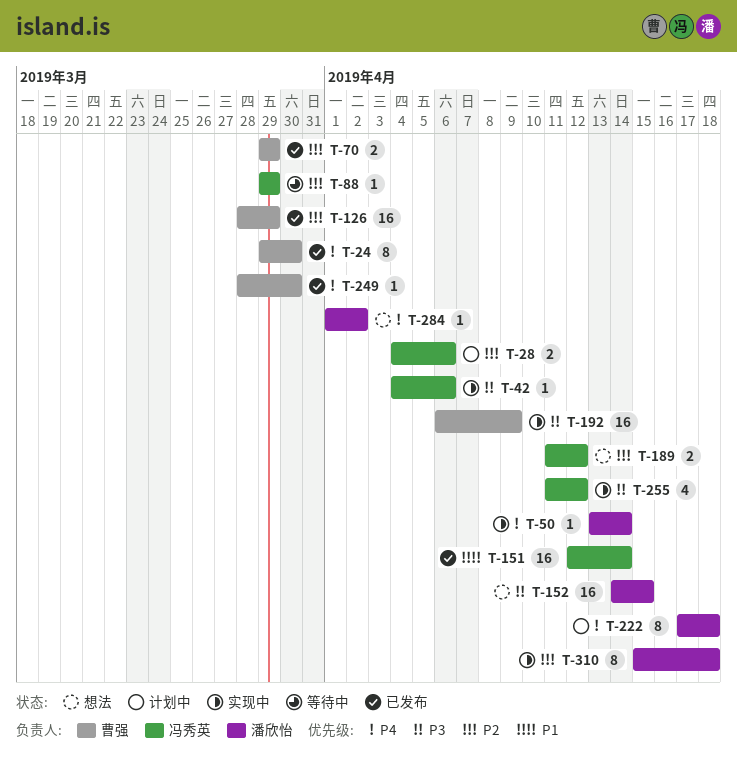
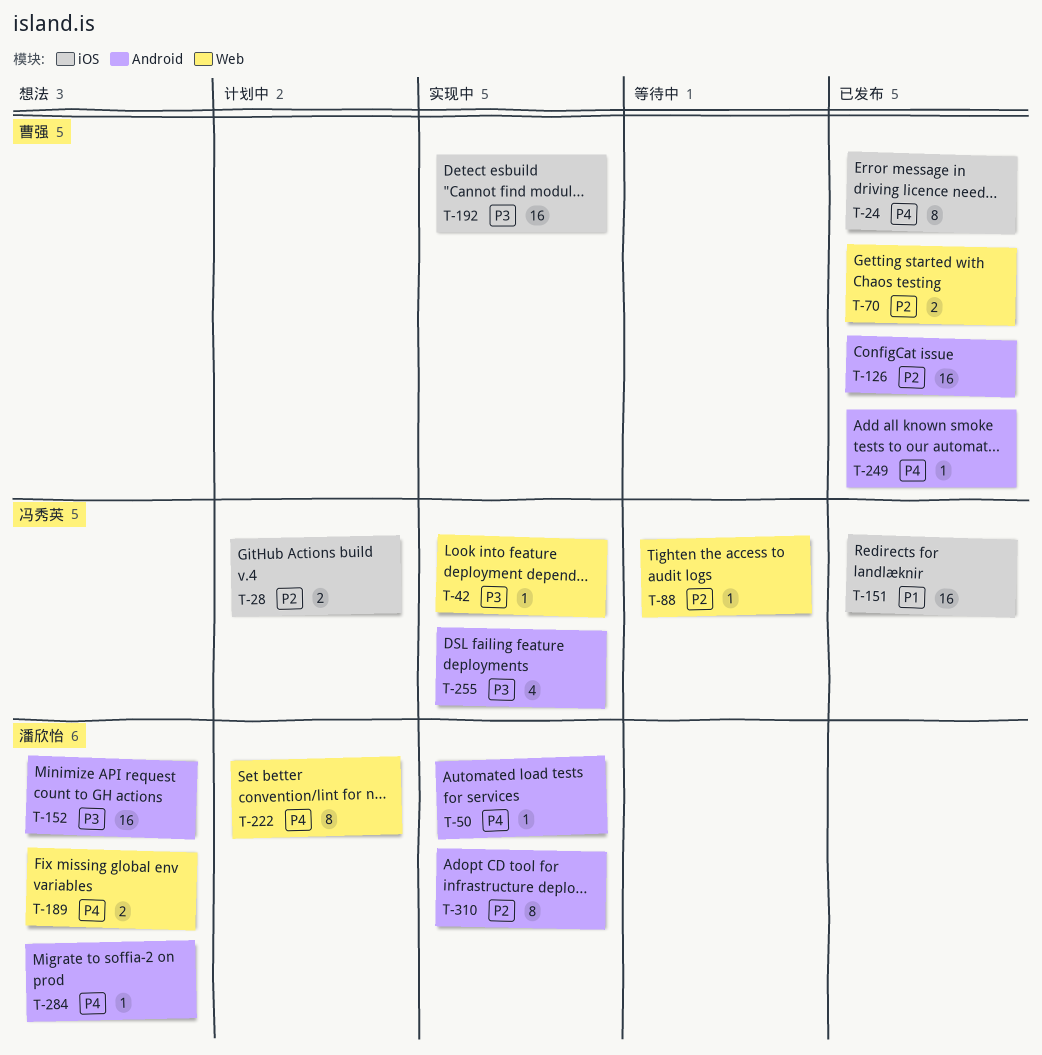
T-189, owner: 冯秀英 -> 潘欣怡
T-189, priority: P2 -> P4

